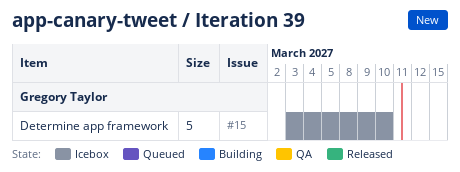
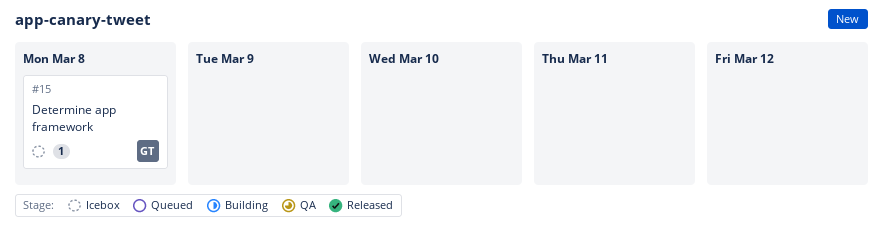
#15, estimate: 5 -> 1
#15, due: Mar 10 -> Mar 8

